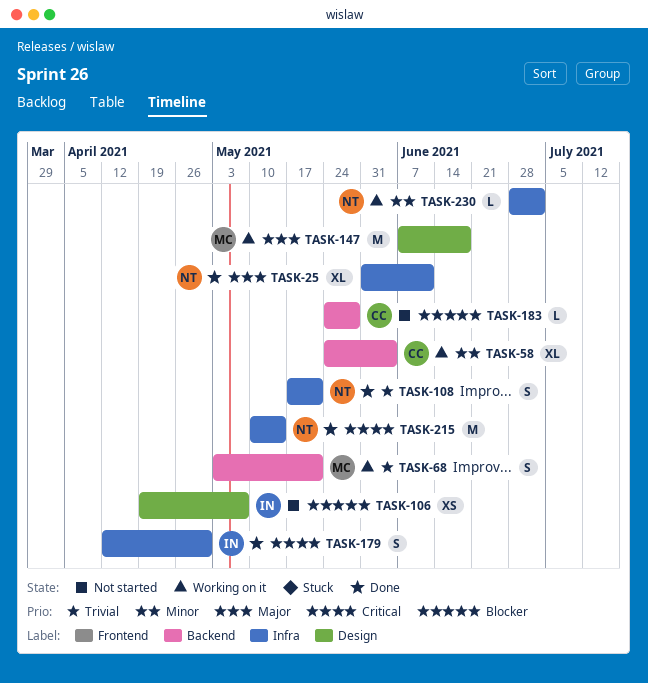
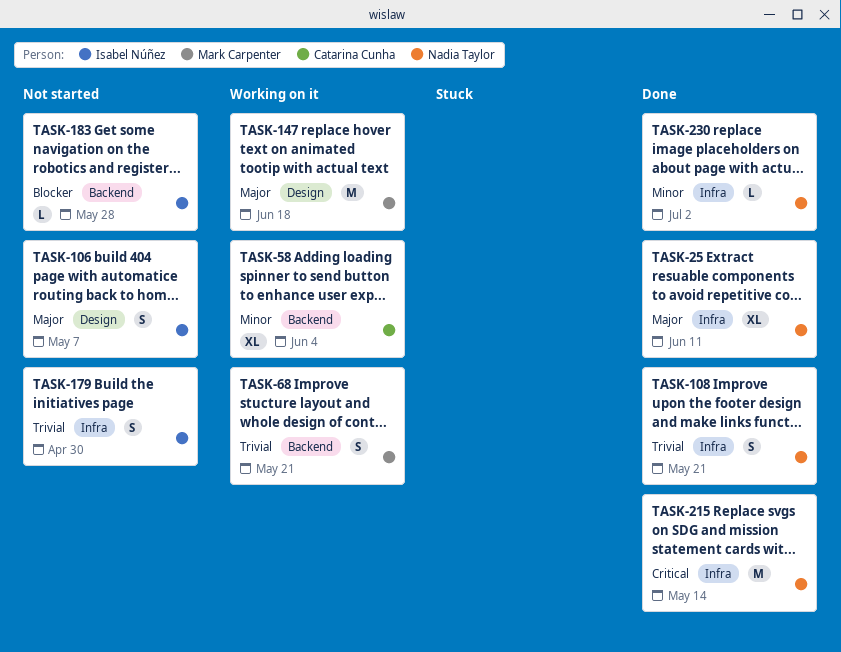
TASK-106, priority: Blocker -> Major
TASK-106, estimate: XS -> S
TASK-179, status: Done -> Not started
TASK-179, priority: Critical -> Trivial
TASK-183, owner: Catarina Cunha -> Isabel Núñez
TASK-230, status: Working on it -> Done

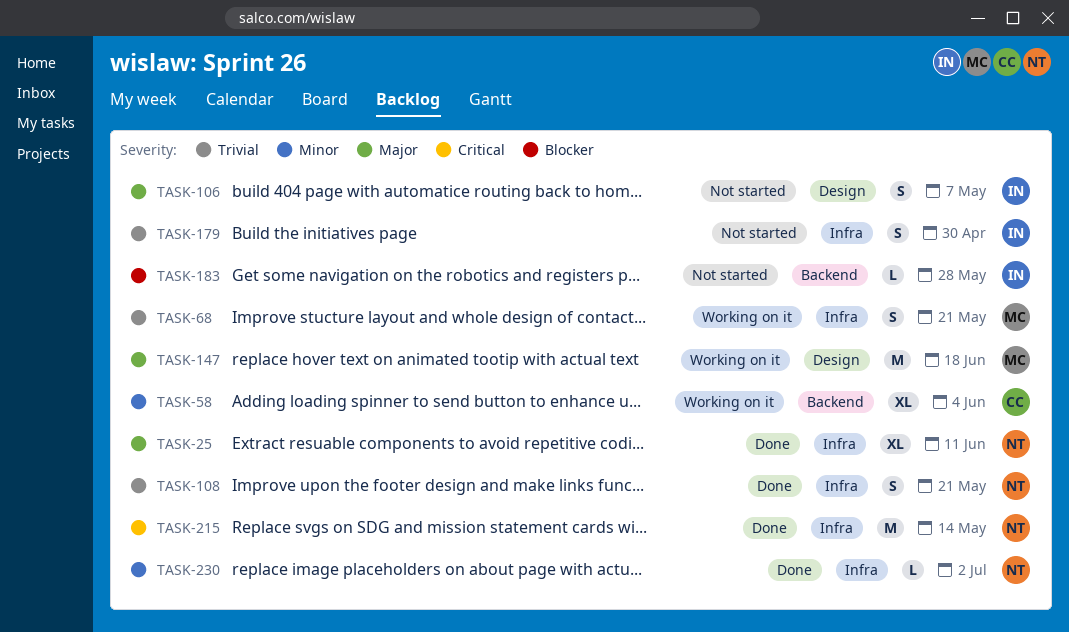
TASK-68, label: Backend -> Infra

